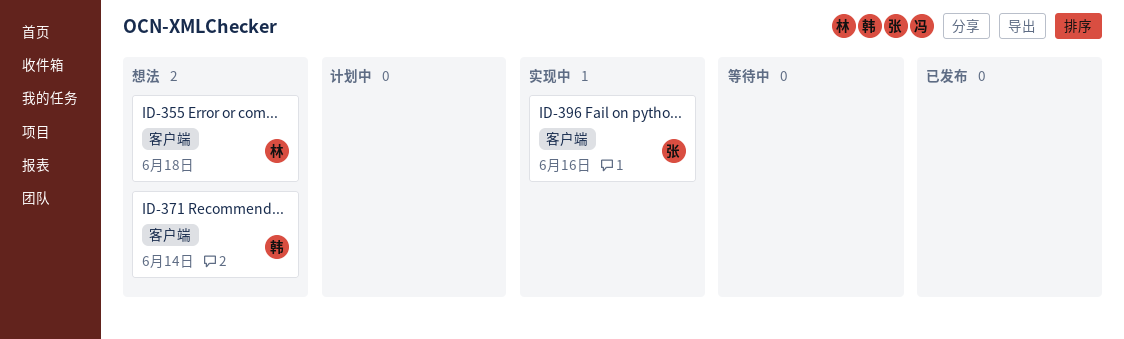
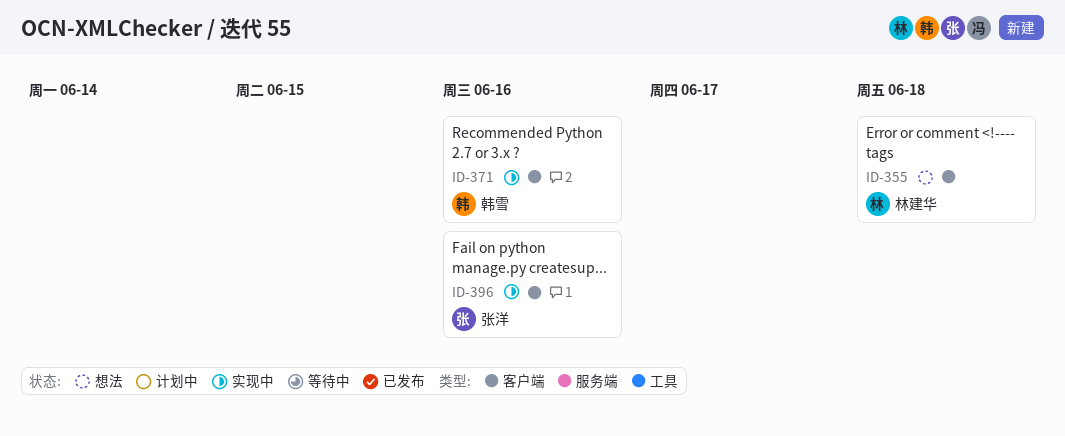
ID-371, status: 想法 -> 实现中
ID-371, due: Jun 14 -> Jun 16

